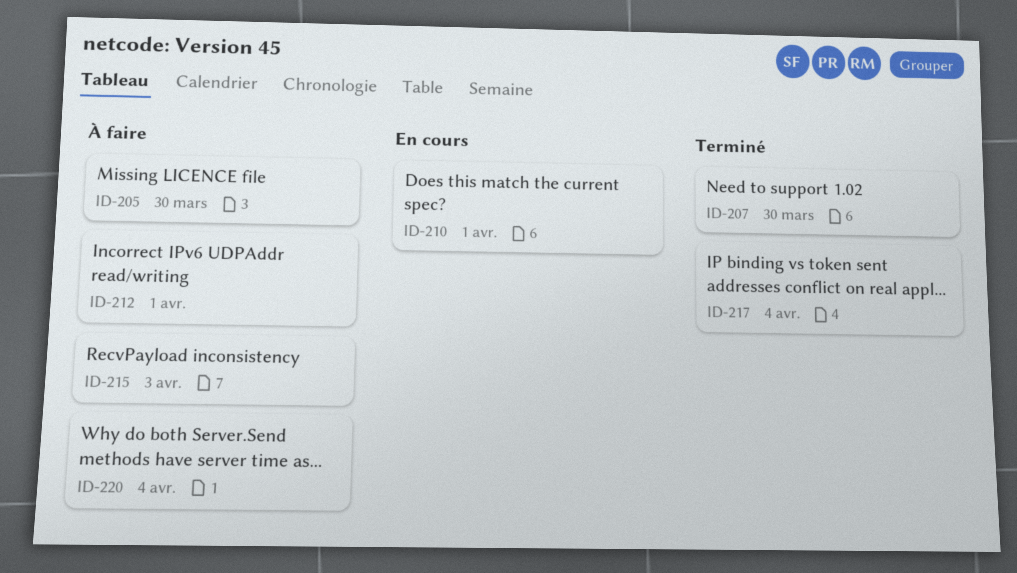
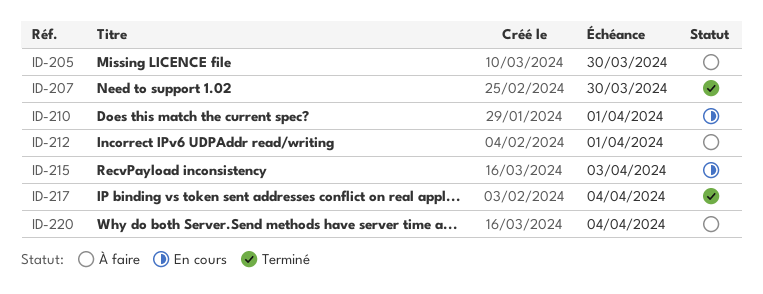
ID-215, status: À faire -> En cours

